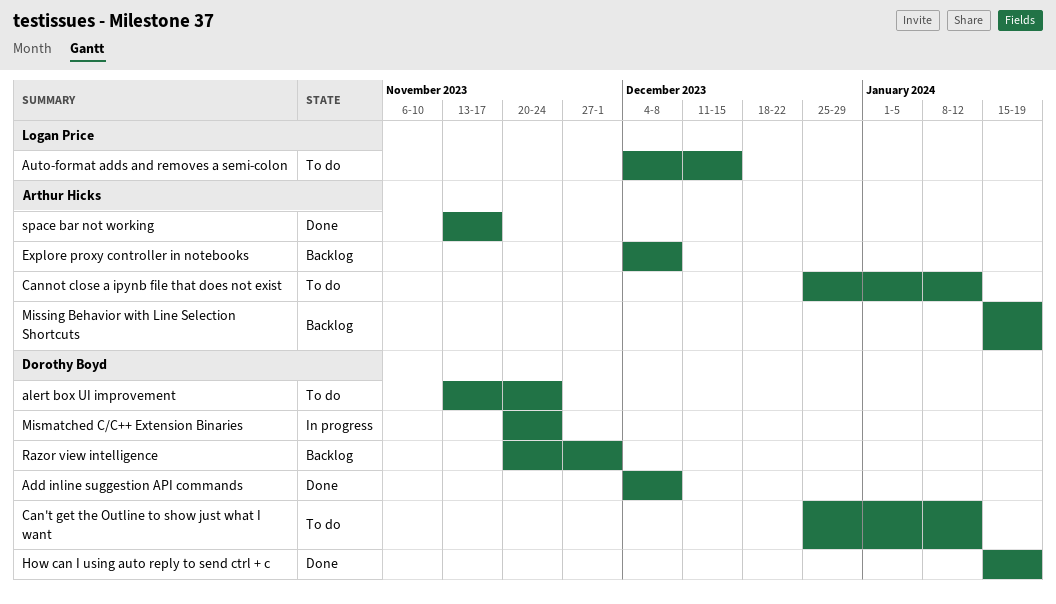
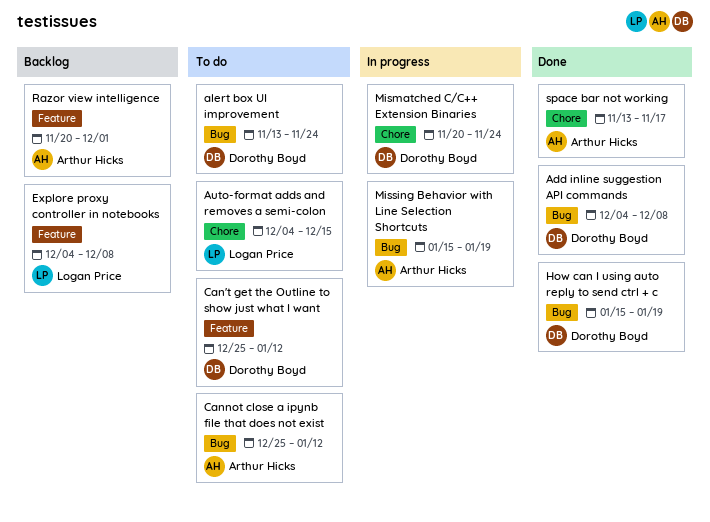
Explore proxy controller in notebooks, owner: Arthur Hicks -> Logan Price
Missing Behavior with Line Selection Shortcuts, status: Backlog -> In progress
Razor view intelligence, owner: Dorothy Boyd -> Arthur Hicks

